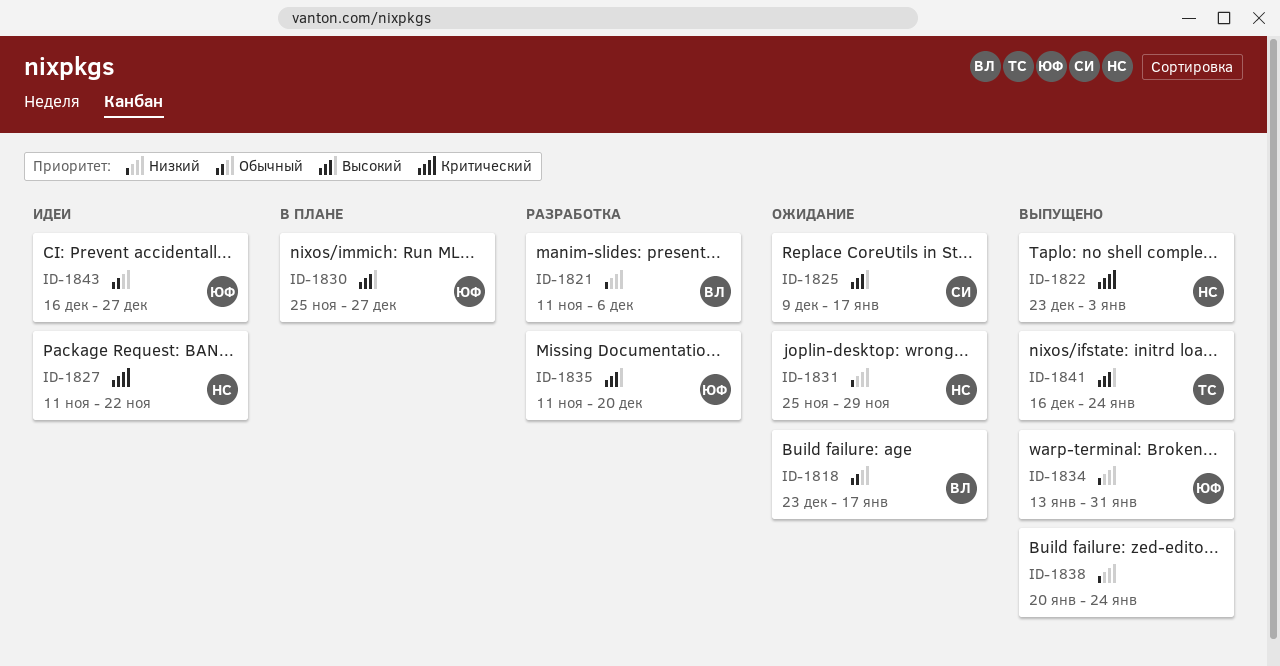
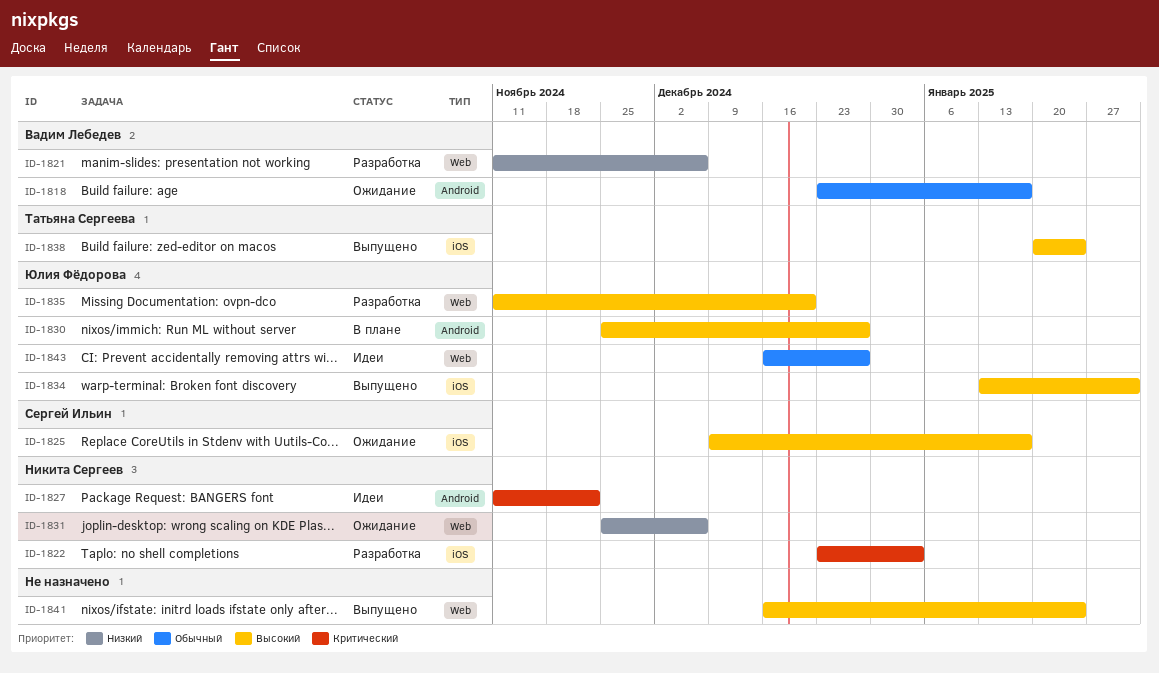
ID-1822, status: Выпущено -> Разработка
ID-1831, due: Nov 29 -> Dec 6
ID-1834, priority: Низкий -> Высокий
ID-1838, owner: none -> Татьяна Сергеева
ID-1838, priority: Низкий -> Высокий
ID-1841, owner: Татьяна Сергеева -> none

